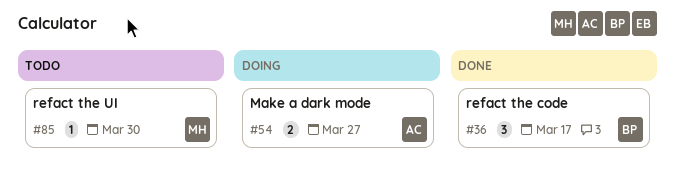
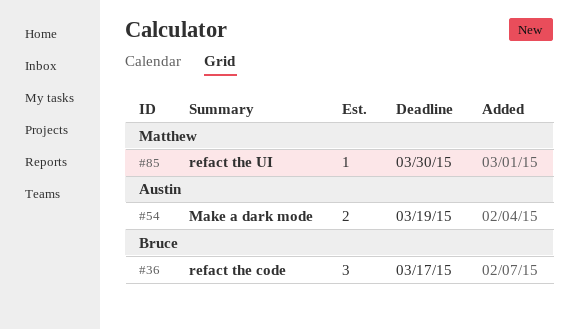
#54, due: Mar 27 -> Mar 19

